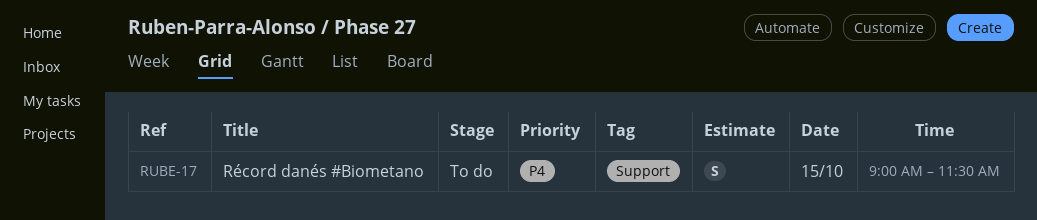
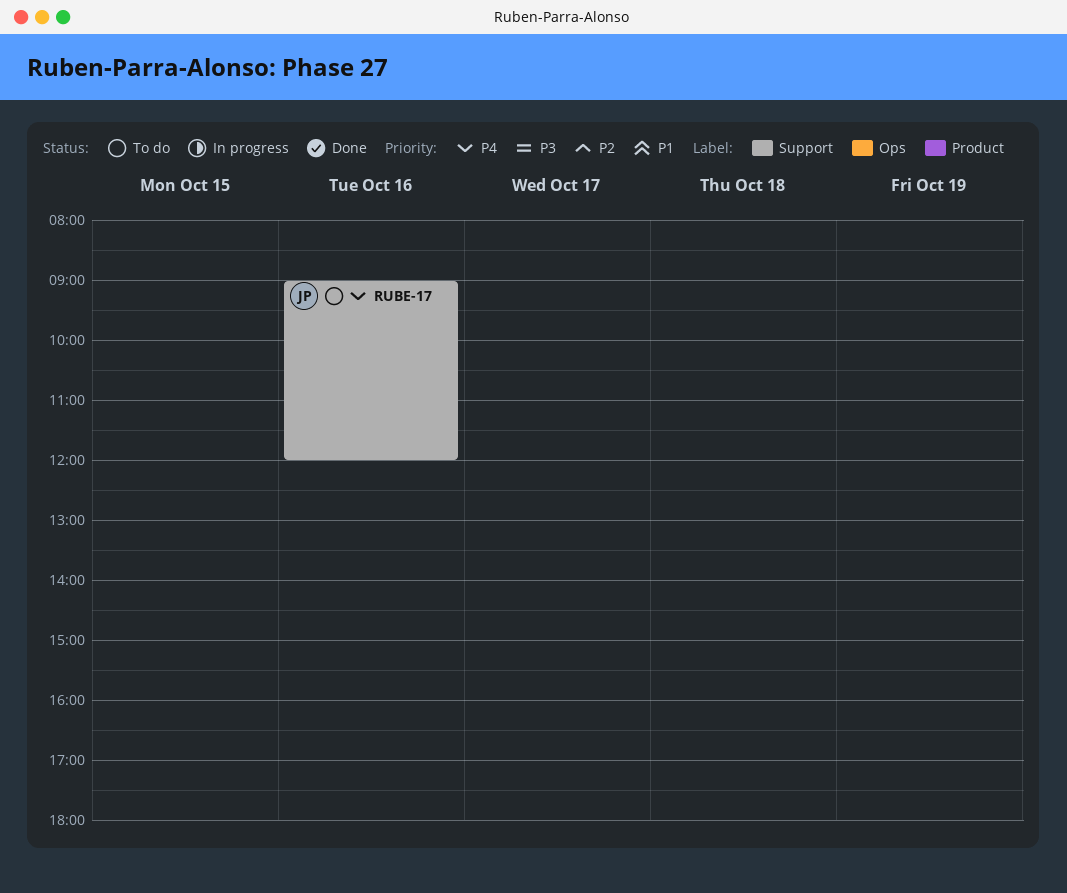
RUBE-17, day: Oct 15 -> Oct 16
RUBE-17, ends: 11:30 -> 12:00

